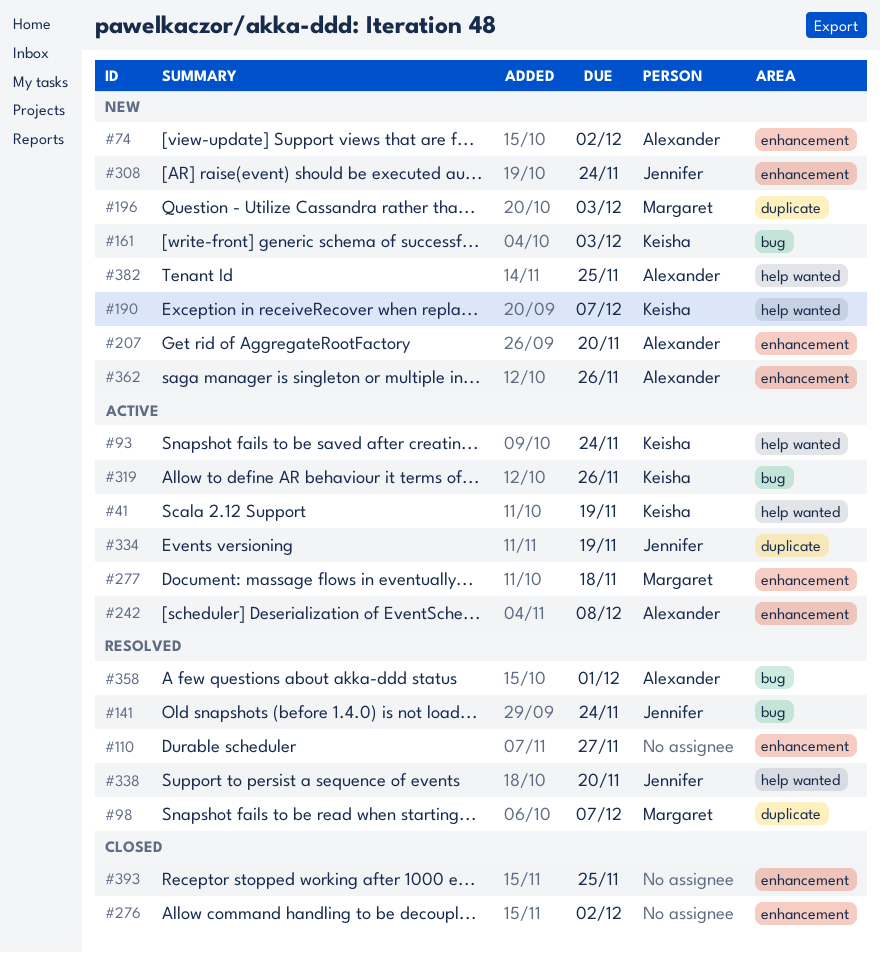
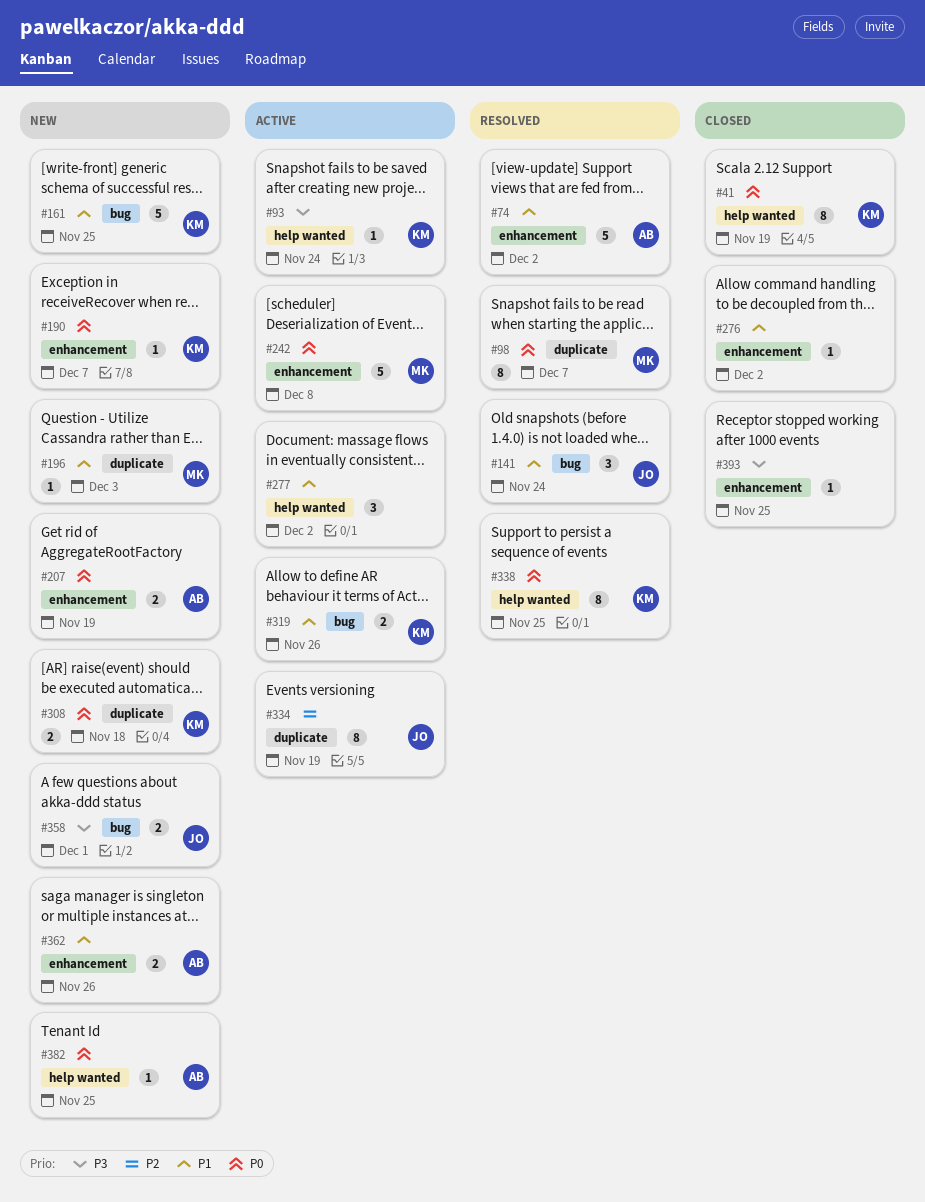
#41, status: Active -> Closed
#74, status: New -> Resolved
#110: present -> none
#161, due: Dec 3 -> Nov 25
#190, label: help wanted -> enhancement
#207, due: Nov 20 -> Nov 19
#242, owner: Alexander -> Margaret
#277, owner: Margaret -> none
#277, label: enhancement -> help wanted
#277, due: Nov 18 -> Dec 2
#308, owner: Jennifer -> Keisha
#308, label: enhancement -> duplicate
#308, due: Nov 24 -> Nov 18
#338, owner: Jennifer -> Keisha
#338, due: Nov 20 -> Nov 25
#358, status: Resolved -> New
#358, owner: Alexander -> Jennifer

